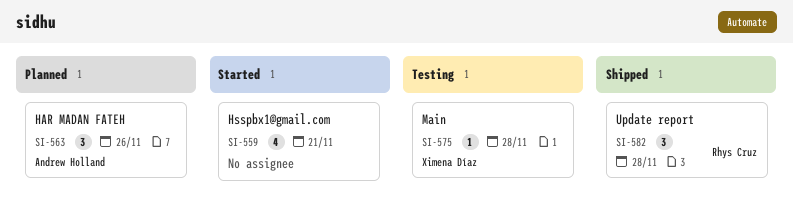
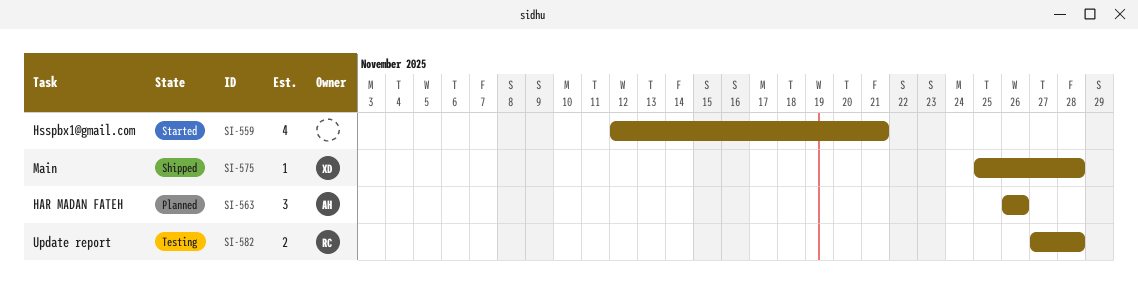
SI-575, status: Testing -> Shipped
SI-582, status: Shipped -> Testing
SI-582, estimate: 3 -> 2

